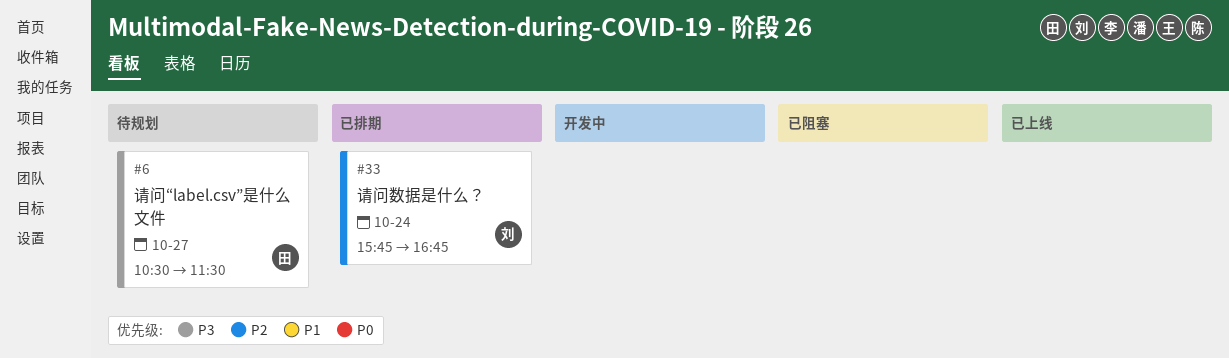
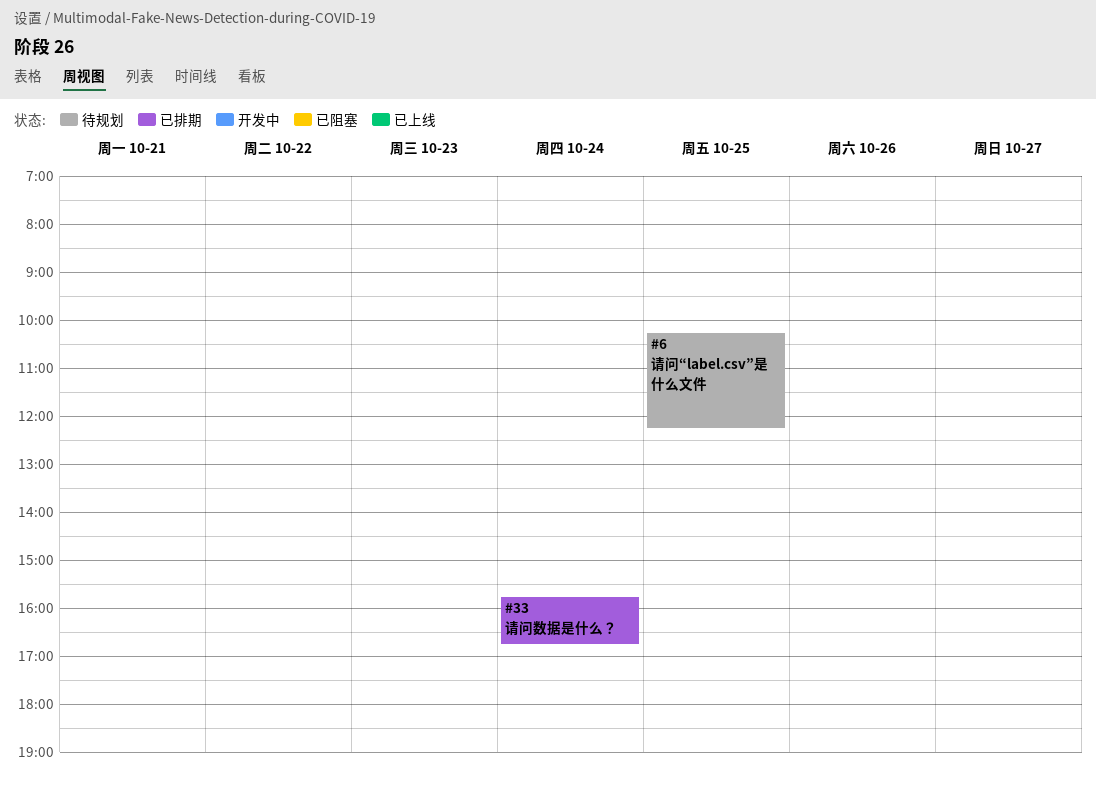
#6, day: Oct 27 -> Oct 25
#6, begins: 10:30 -> 10:15
#6, ends: 11:30 -> 12:15

